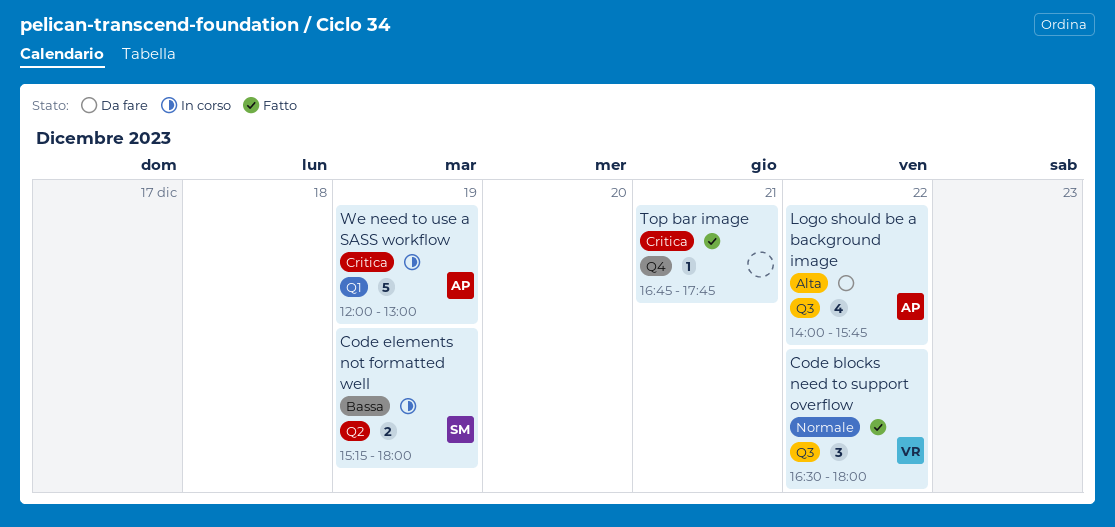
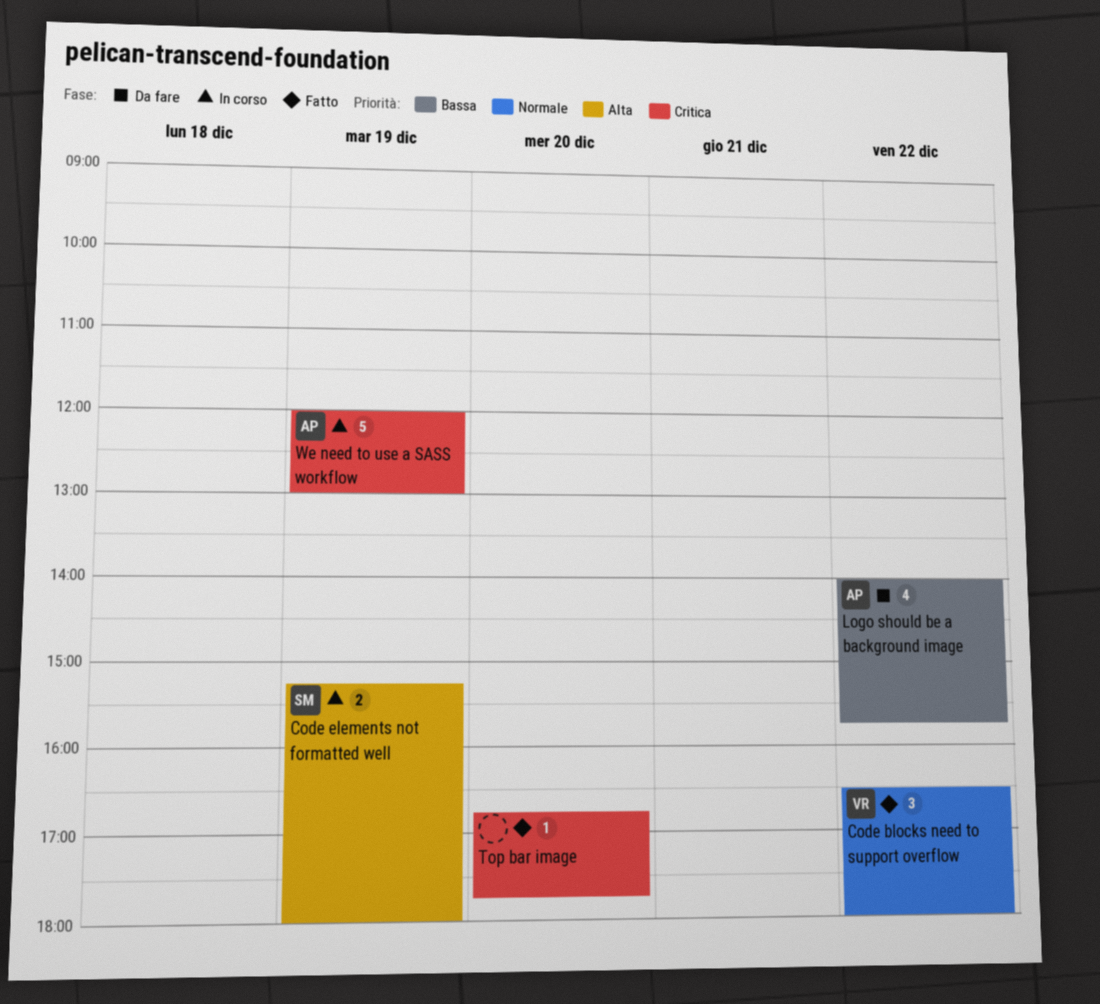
Code elements not formatted well, priority: Bassa -> Alta
Logo should be a background image, priority: Alta -> Bassa
Top bar image, day: Dec 21 -> Dec 20

